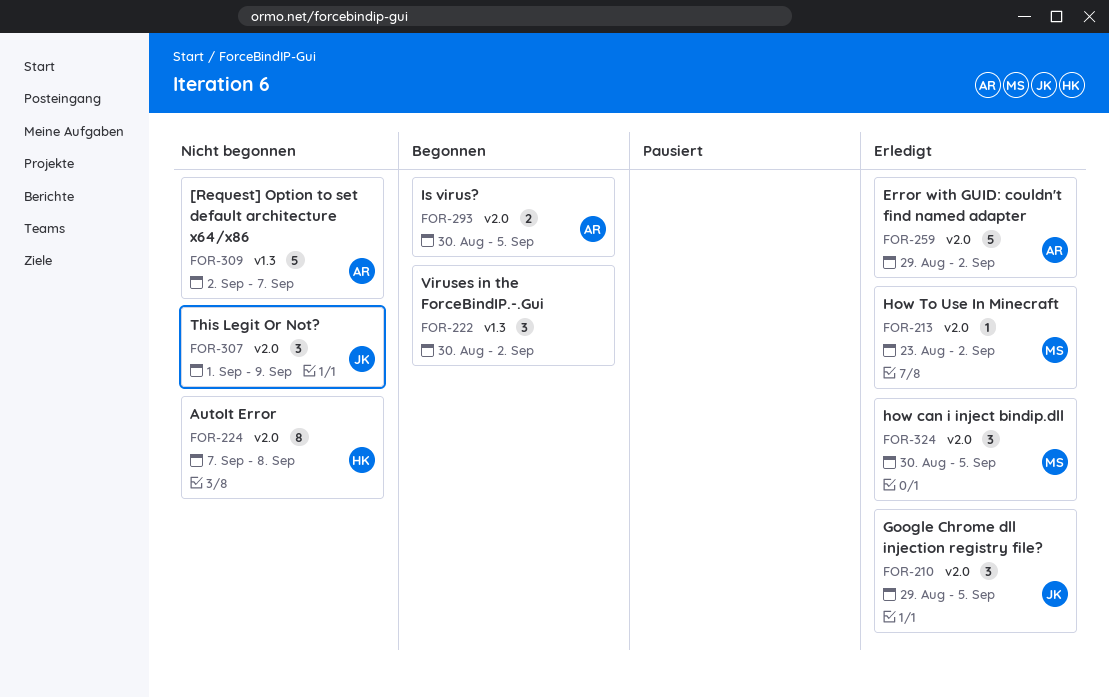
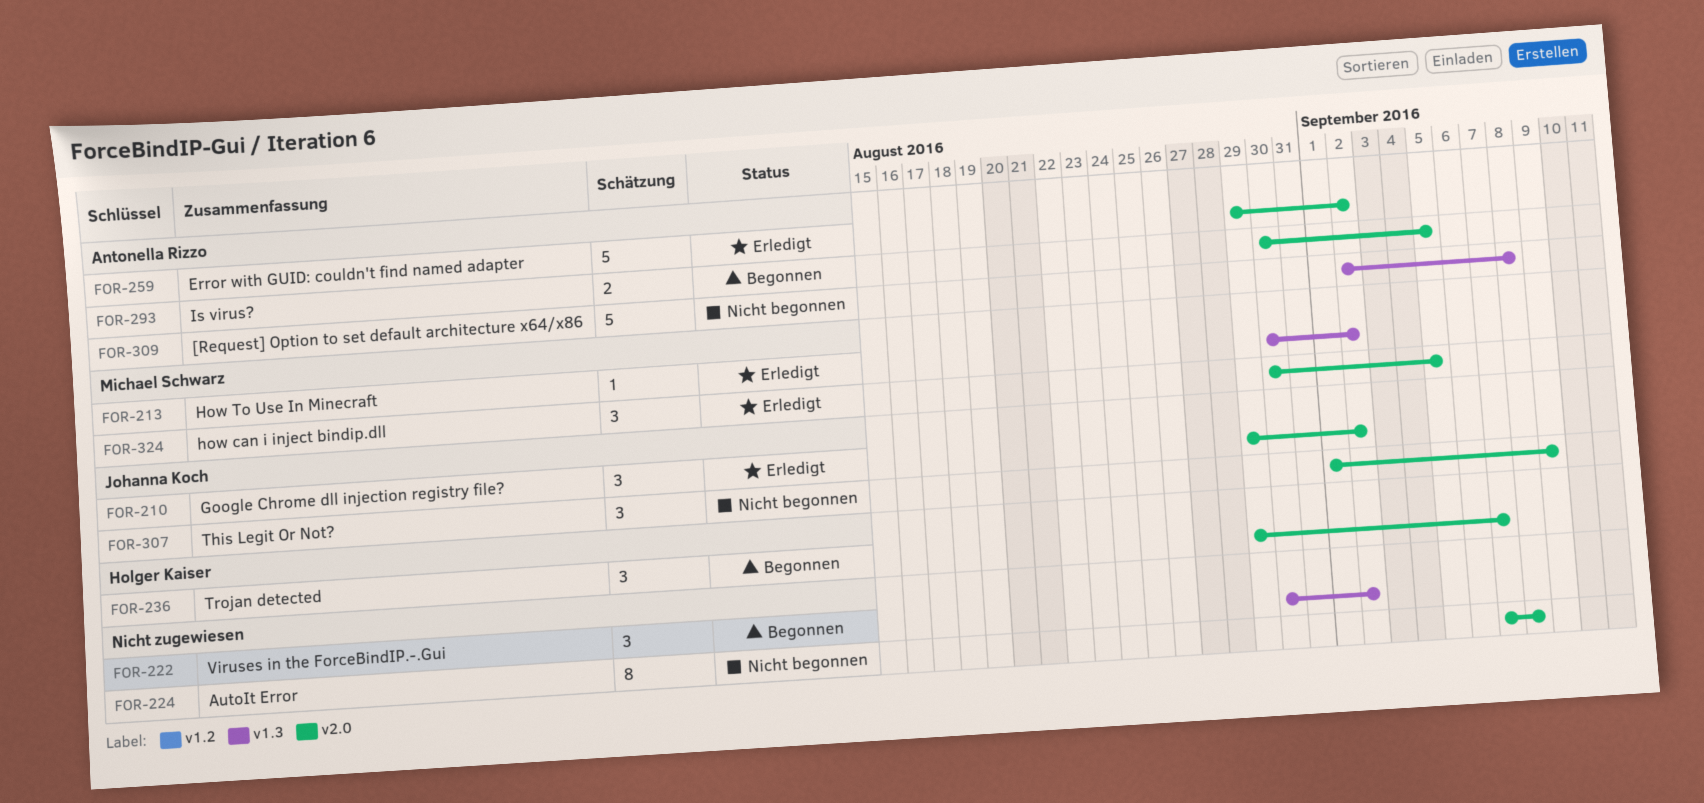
FOR-210, due: Sep 5 -> Sep 2
FOR-213, label: v2.0 -> v1.3
FOR-213, start: Aug 23 -> Aug 30
FOR-224, owner: Holger Kaiser -> none
FOR-236: none -> present
FOR-309, due: Sep 7 -> Sep 8

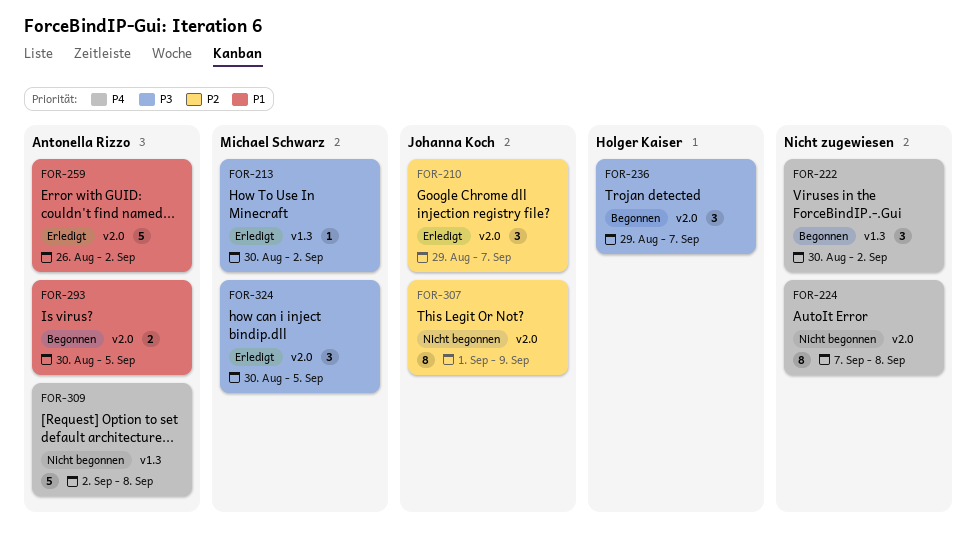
FOR-210, due: Sep 2 -> Sep 7
FOR-259, start: Aug 29 -> Aug 26
FOR-307, estimate: 3 -> 8

